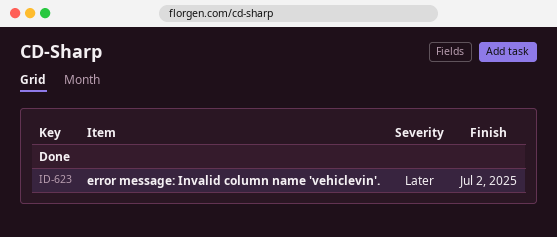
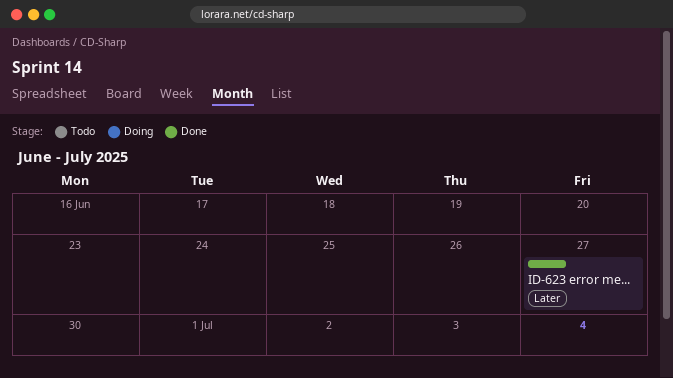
ID-623, due: Jul 2 -> Jun 27

